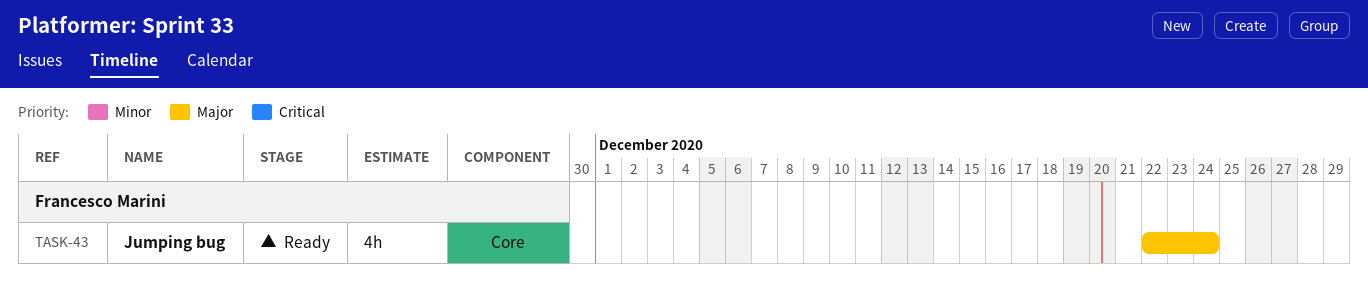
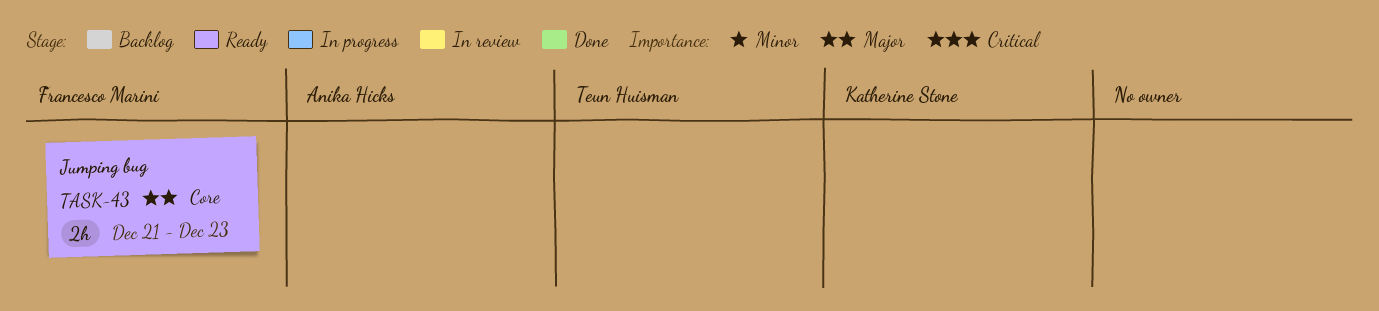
TASK-43, estimate: 4h -> 2h
TASK-43, start: Dec 22 -> Dec 21
TASK-43, due: Dec 24 -> Dec 23

